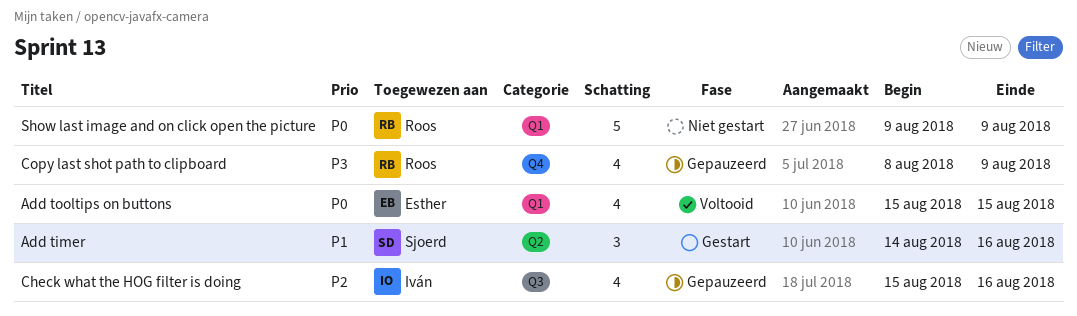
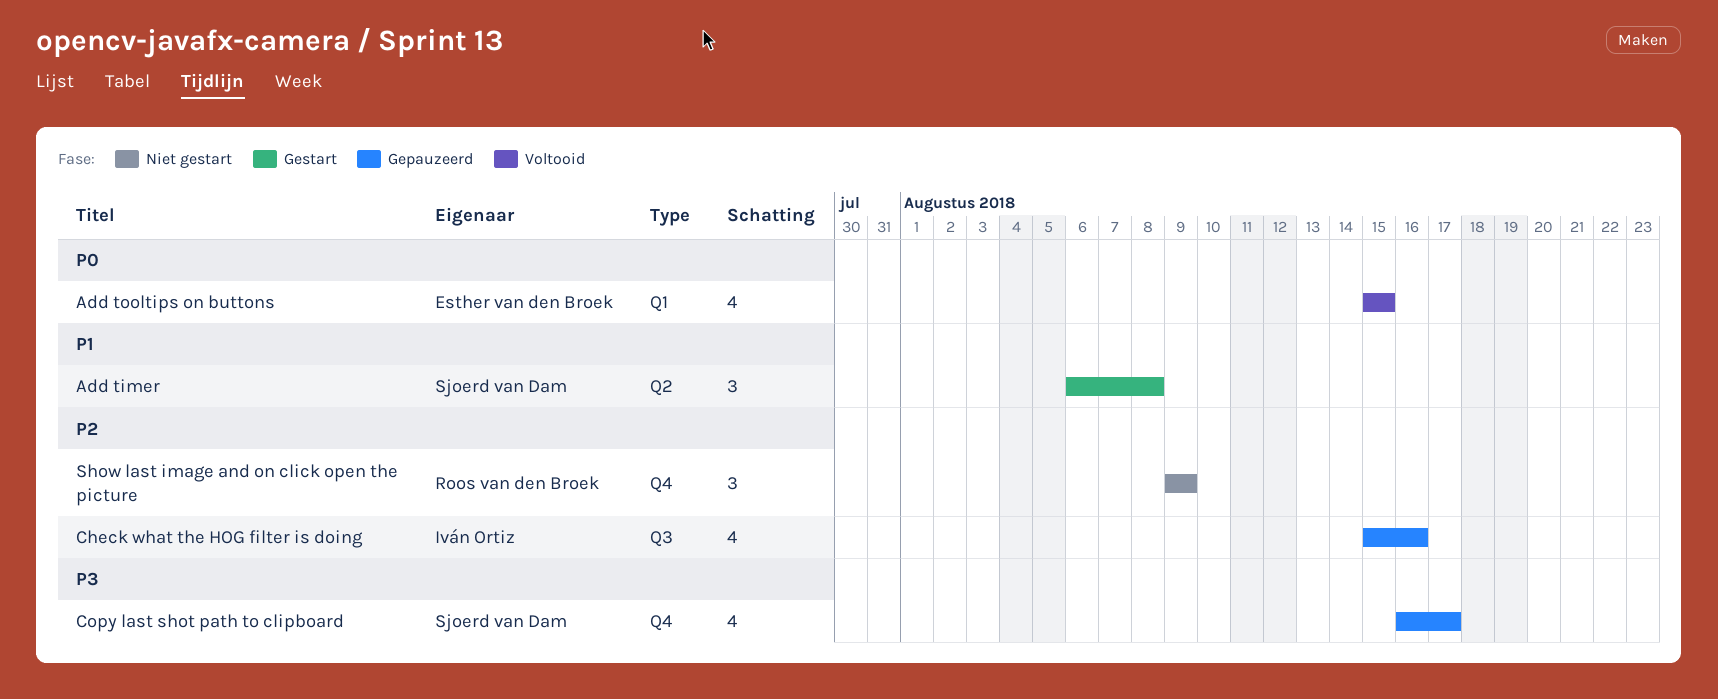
Add timer, start: Aug 14 -> Aug 6
Add timer, due: Aug 16 -> Aug 8
Copy last shot path to clipboard, owner: Roos van den Broek -> Sjoerd van Dam
Copy last shot path to clipboard, start: Aug 8 -> Aug 16
Copy last shot path to clipboard, due: Aug 9 -> Aug 17
Show last image and on click open the picture, priority: P0 -> P2
Show last image and on click open the picture, label: Q1 -> Q4
Show last image and on click open the picture, estimate: 5 -> 3

